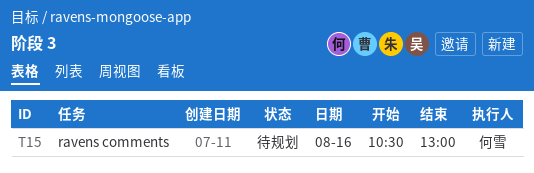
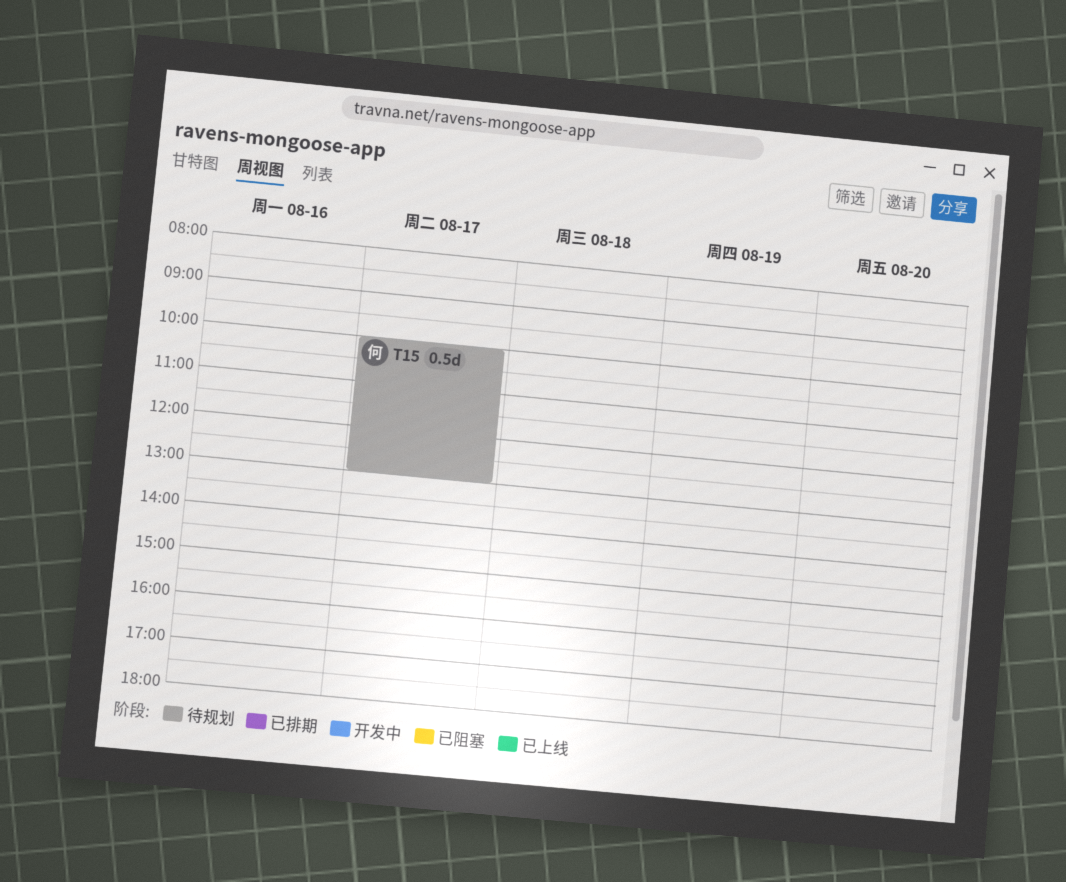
T15, day: Aug 16 -> Aug 17
T15, begins: 10:30 -> 10:00

